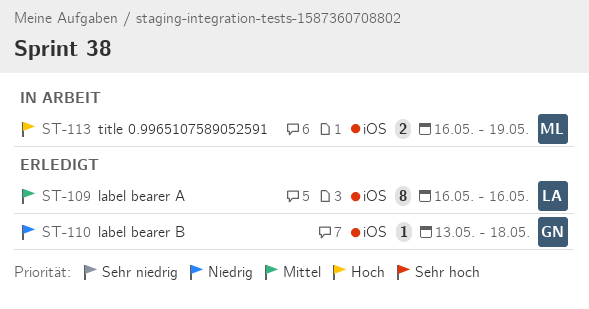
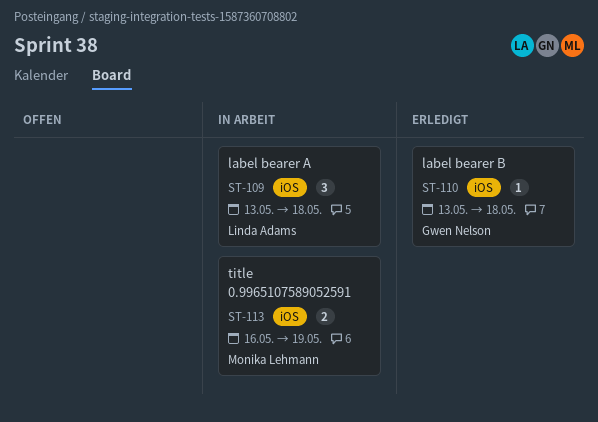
ST-109, status: Erledigt -> In Arbeit
ST-109, estimate: 8 -> 3
ST-109, start: May 16 -> May 13
ST-109, due: May 16 -> May 18

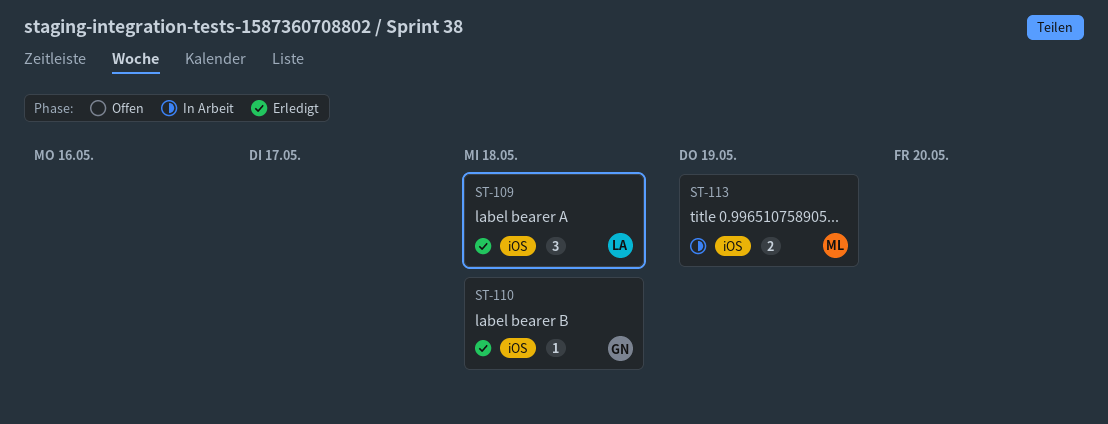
ST-109, status: In Arbeit -> Erledigt

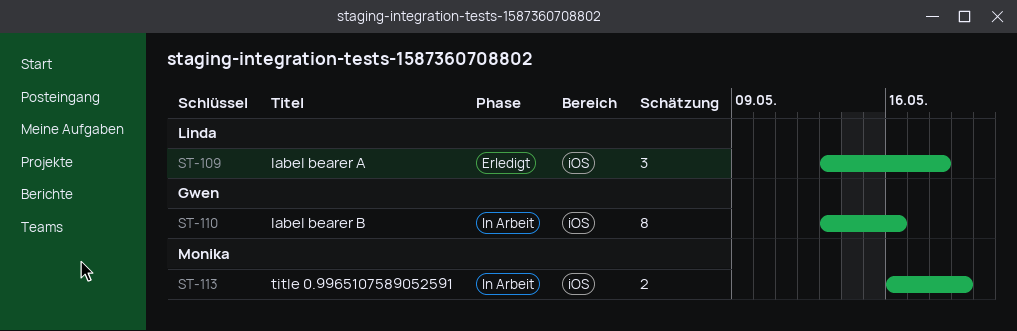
ST-110, status: Erledigt -> In Arbeit
ST-110, estimate: 1 -> 8
ST-110, due: May 18 -> May 16

